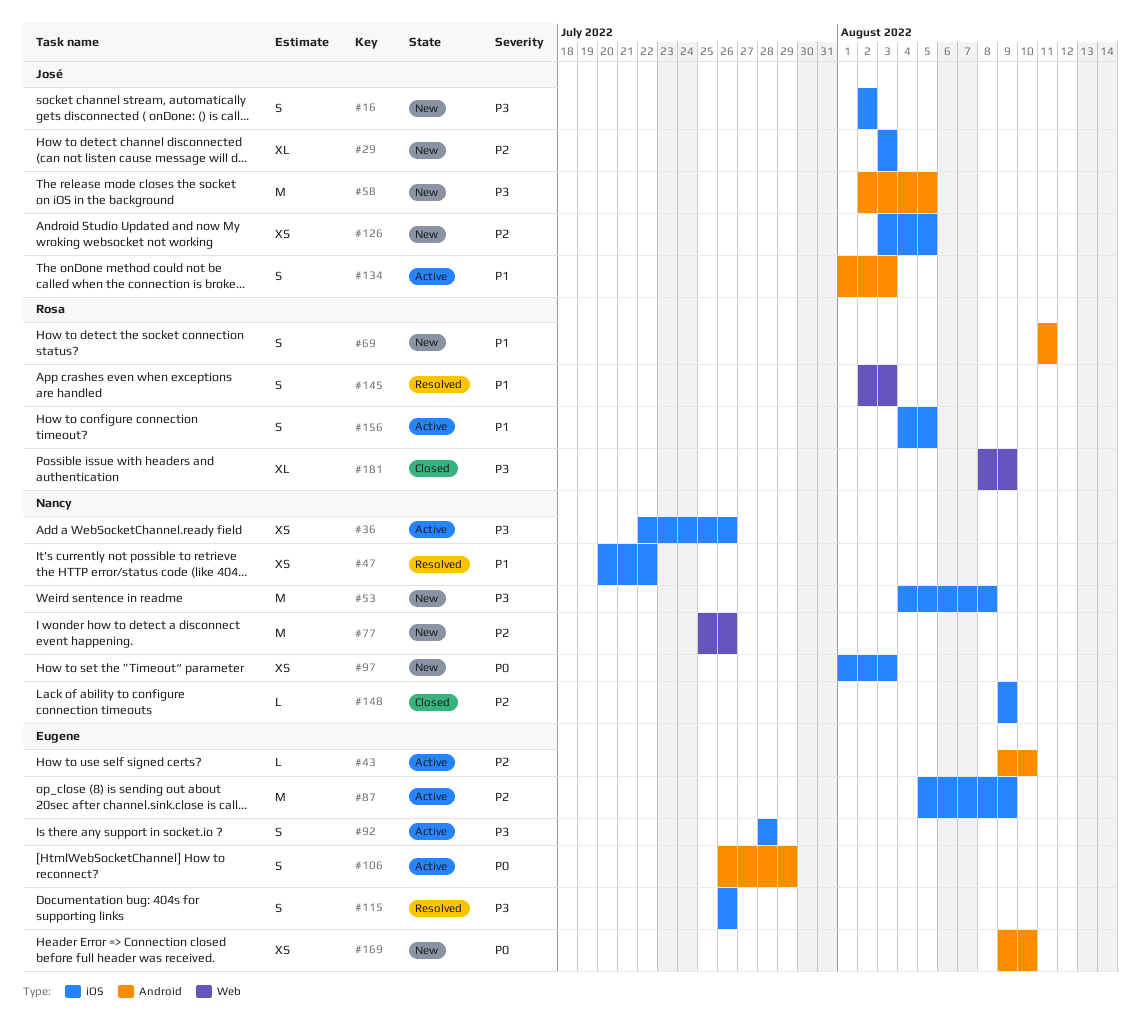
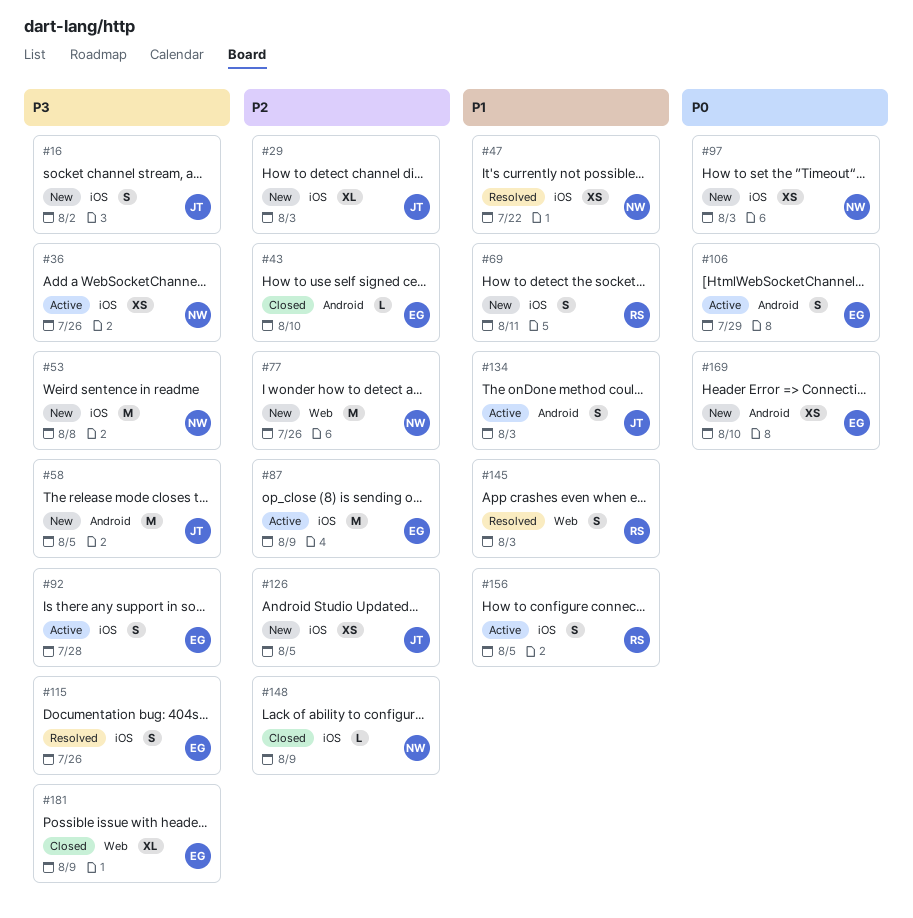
#43, status: Active -> Closed
#69, label: Android -> iOS
#181, owner: Rosa -> Eugene

